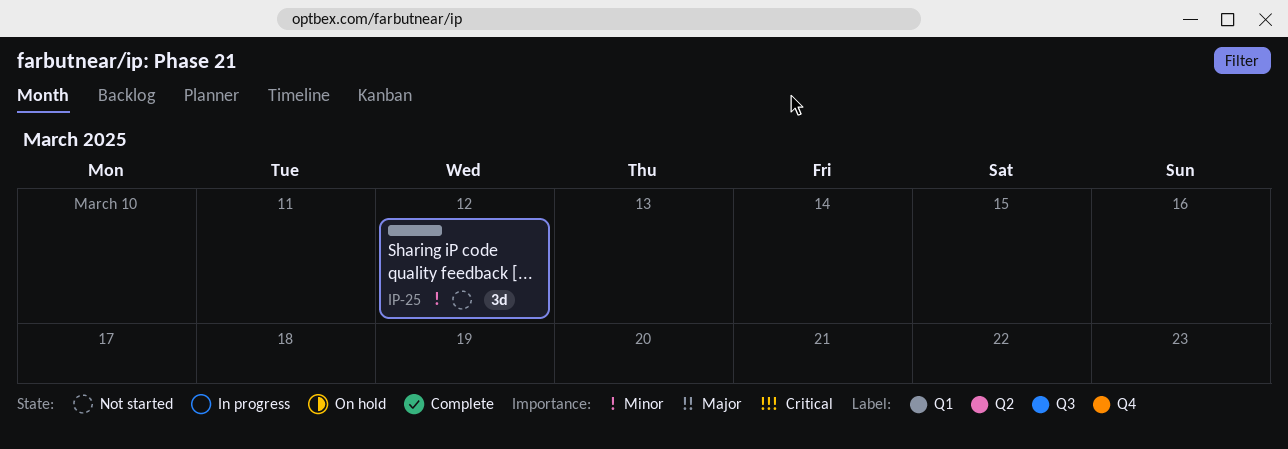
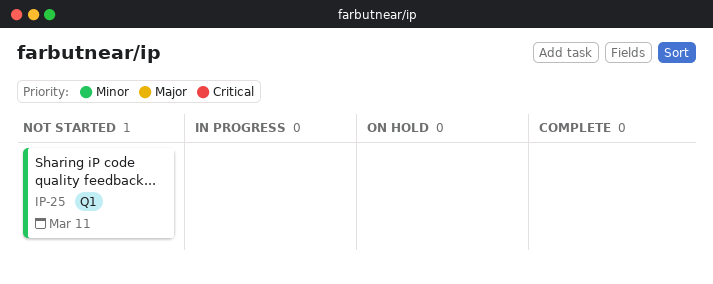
IP-25, due: Mar 12 -> Mar 11

